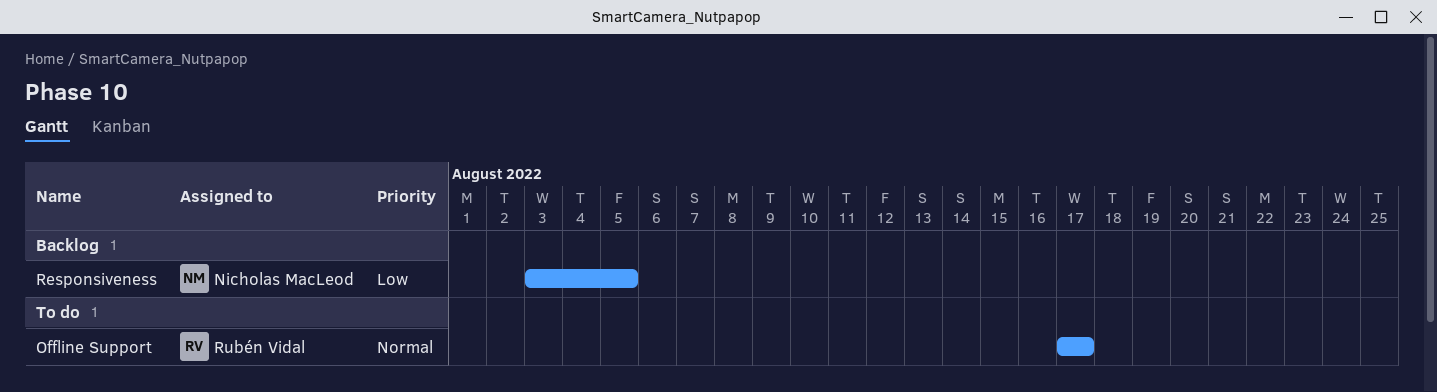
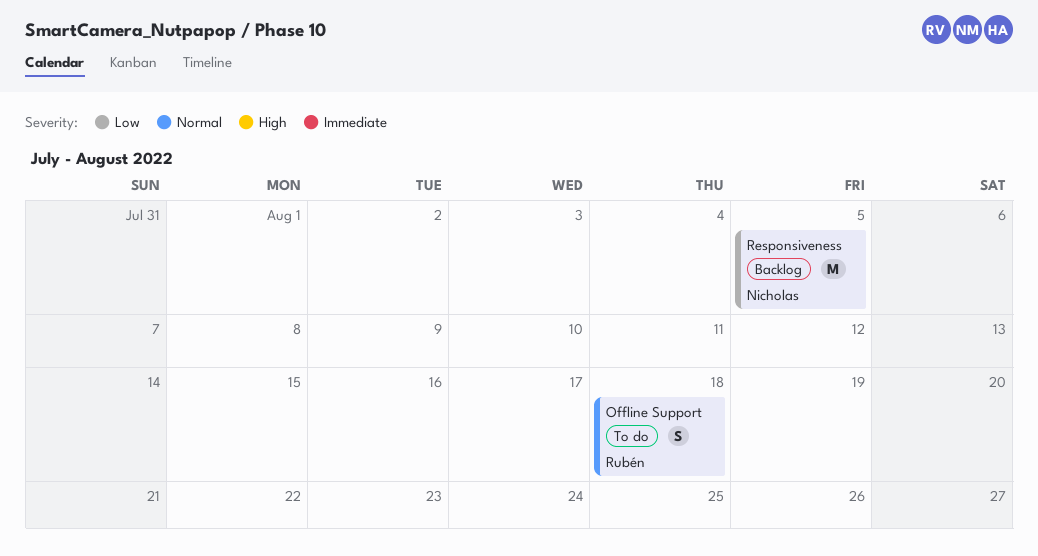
Offline Support, due: Aug 17 -> Aug 18

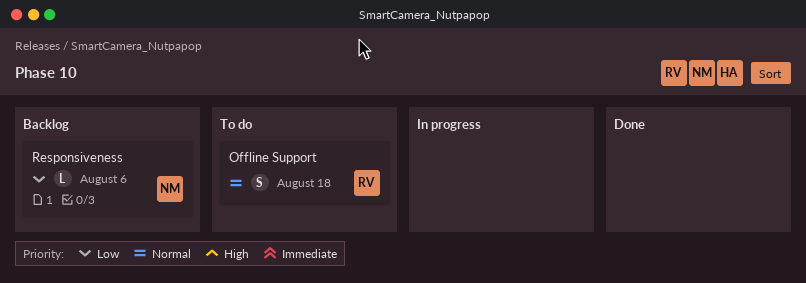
Responsiveness, estimate: M -> L
Responsiveness, due: Aug 5 -> Aug 6

